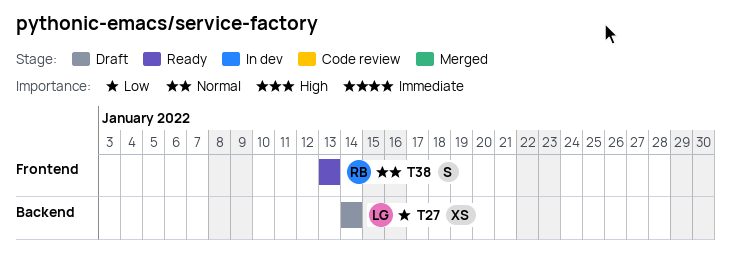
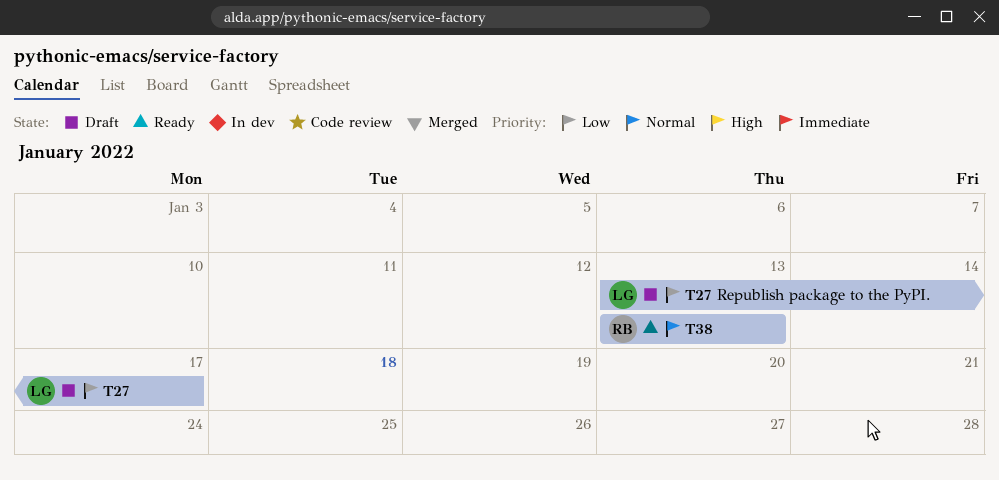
T27, start: Jan 14 -> Jan 13
T27, due: Jan 14 -> Jan 17

